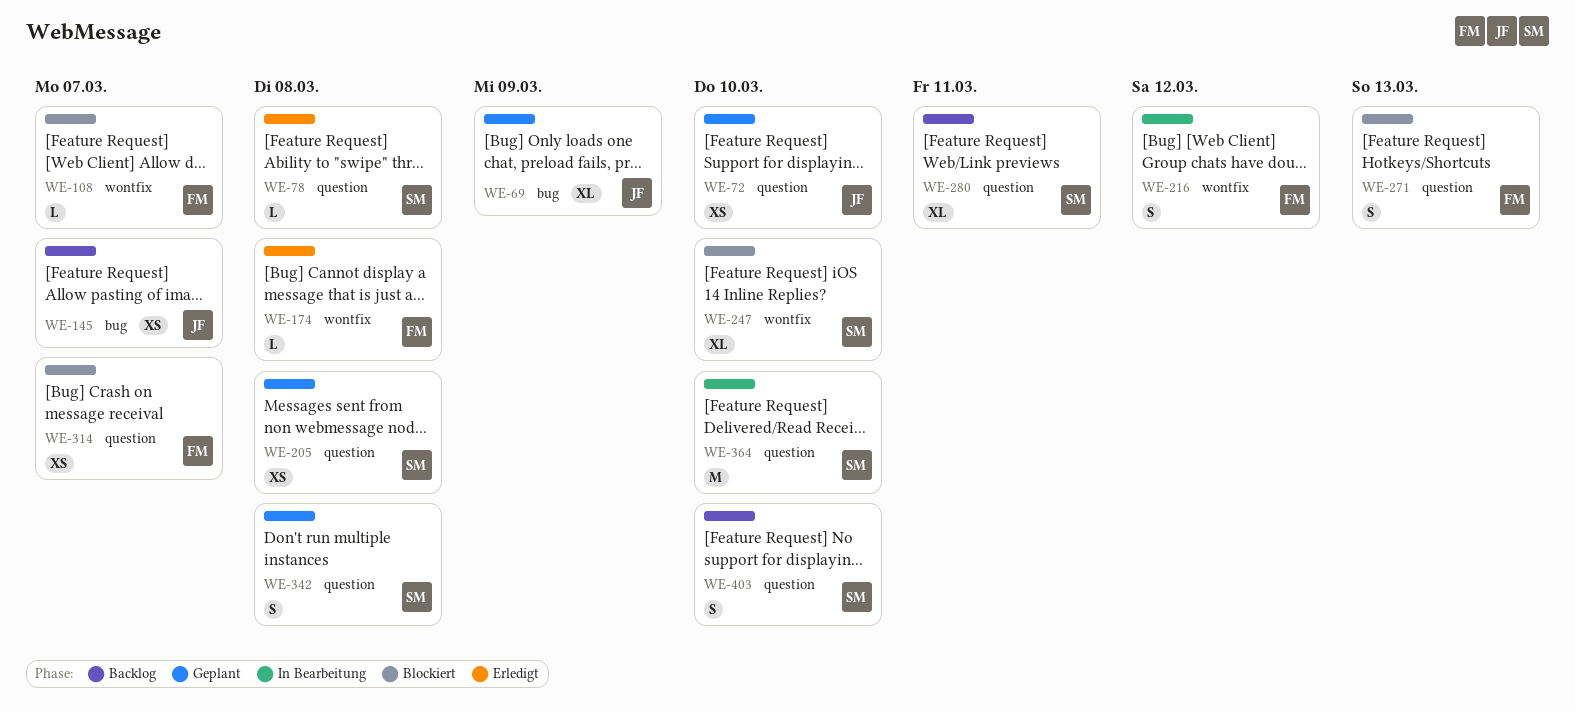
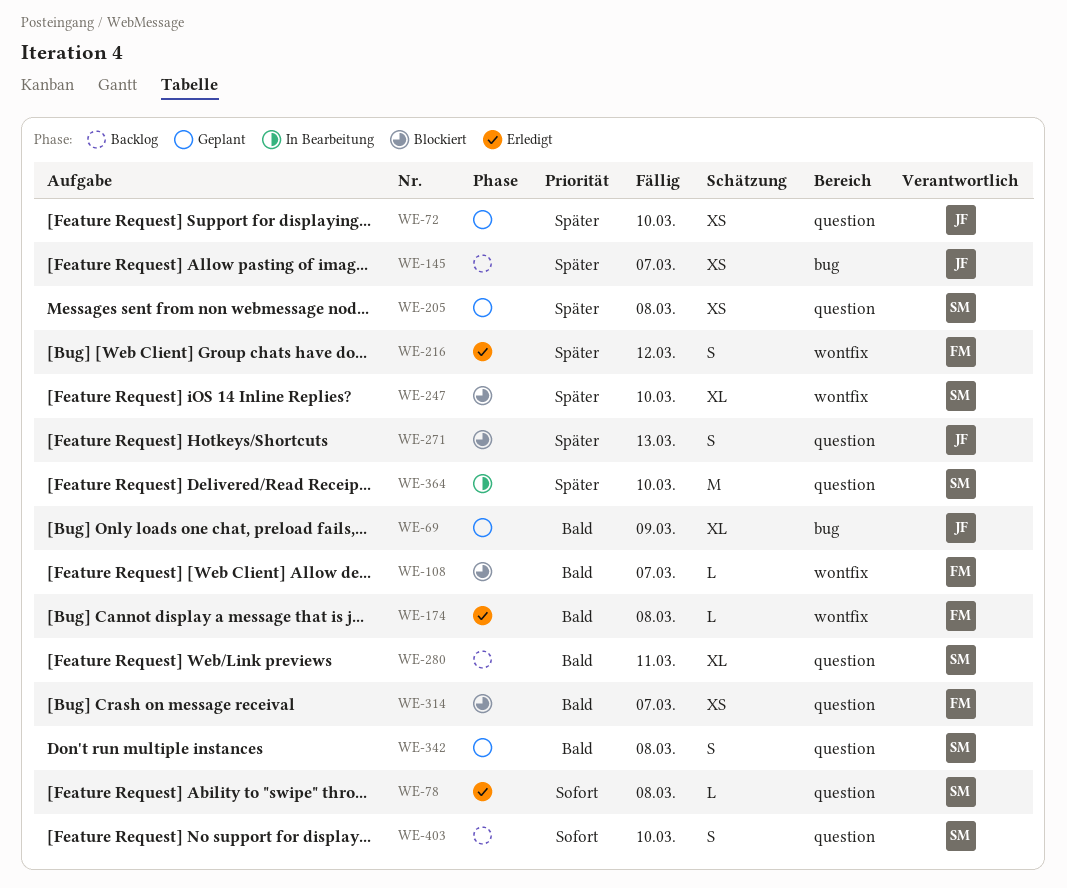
WE-216, status: In Bearbeitung -> Erledigt
WE-271, owner: FM -> JF

